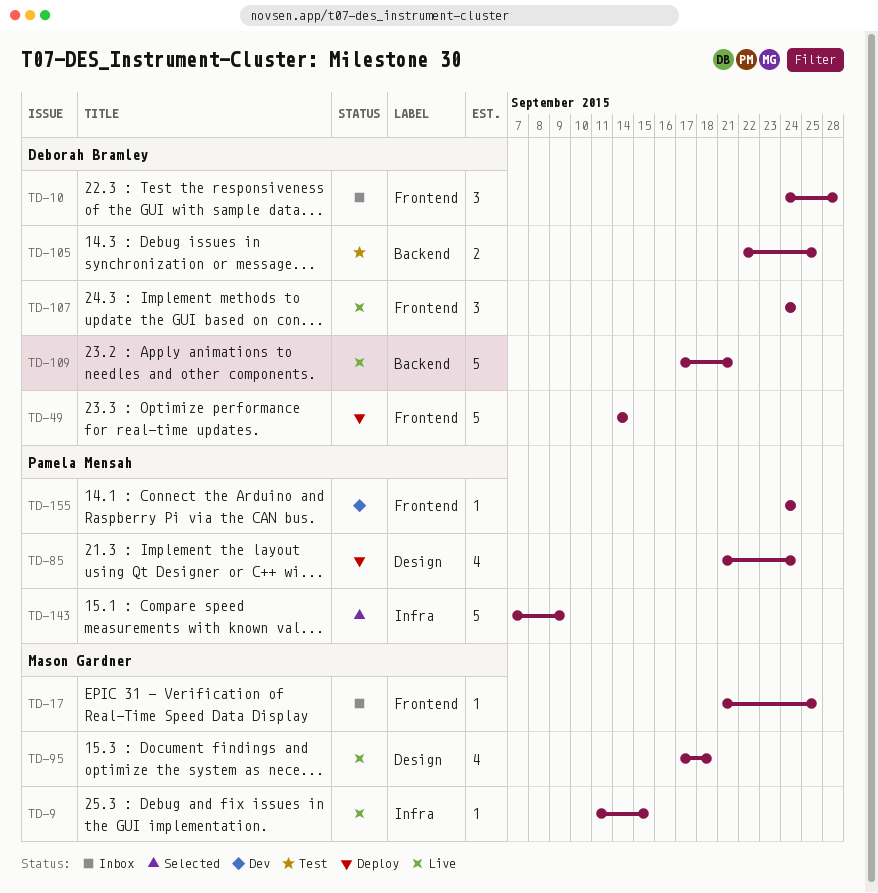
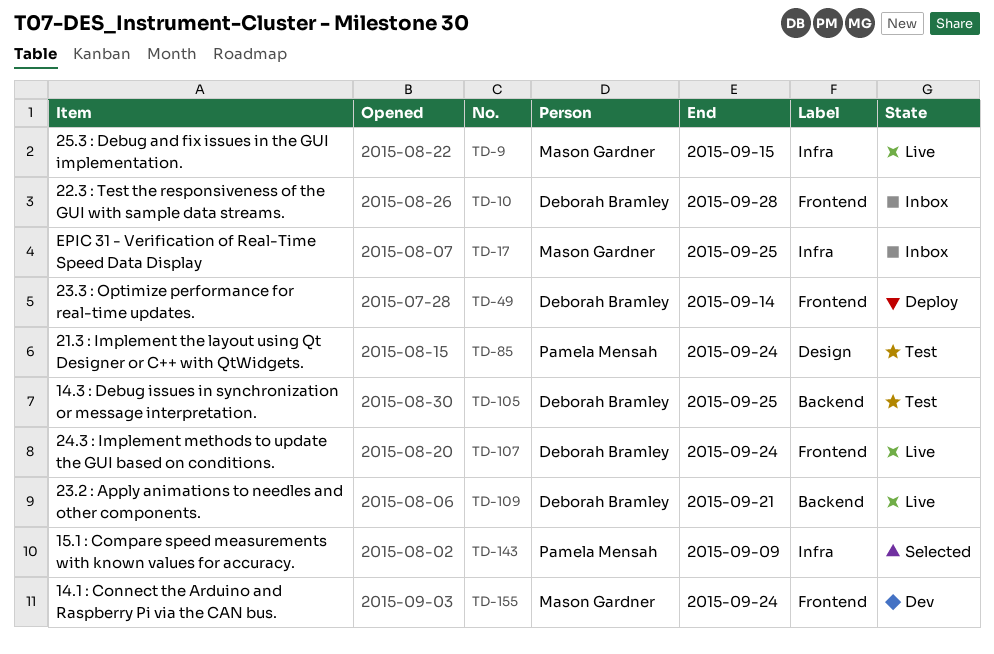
TD-17, label: Frontend -> Infra
TD-85, status: Deploy -> Test
TD-95: present -> none
TD-155, owner: Pamela Mensah -> Mason Gardner

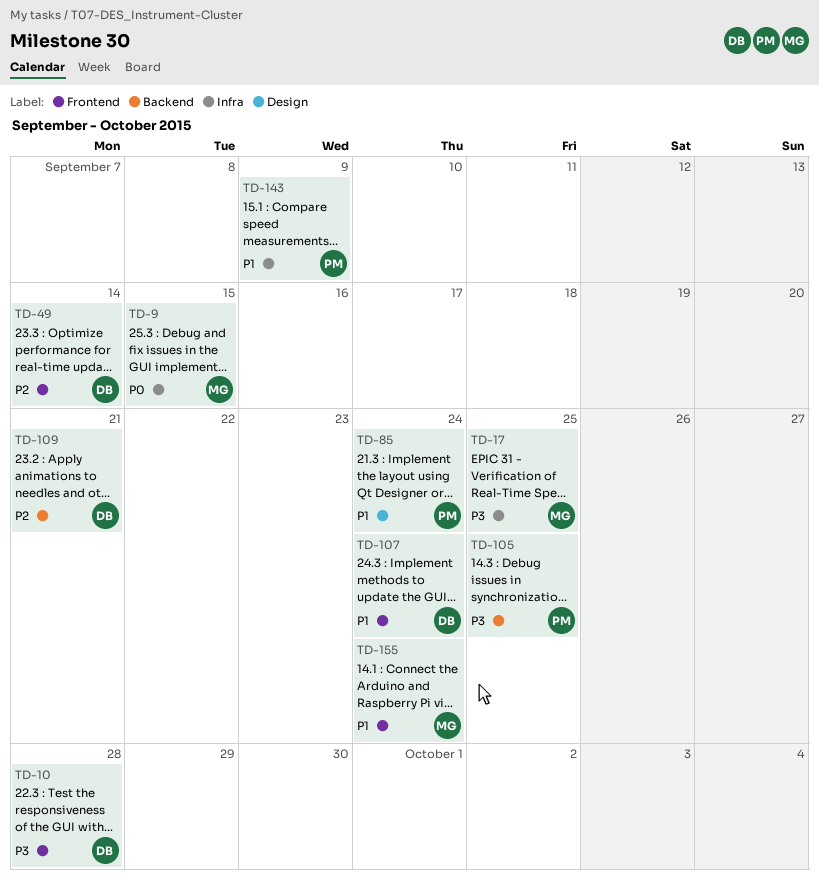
TD-105, owner: Deborah Bramley -> Pamela Mensah

